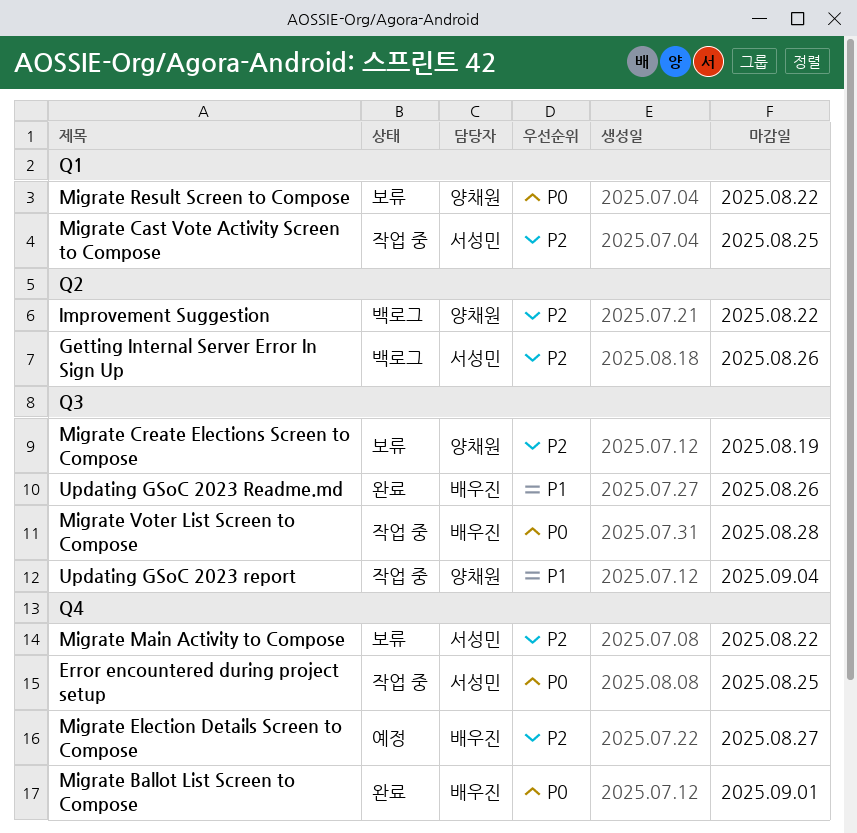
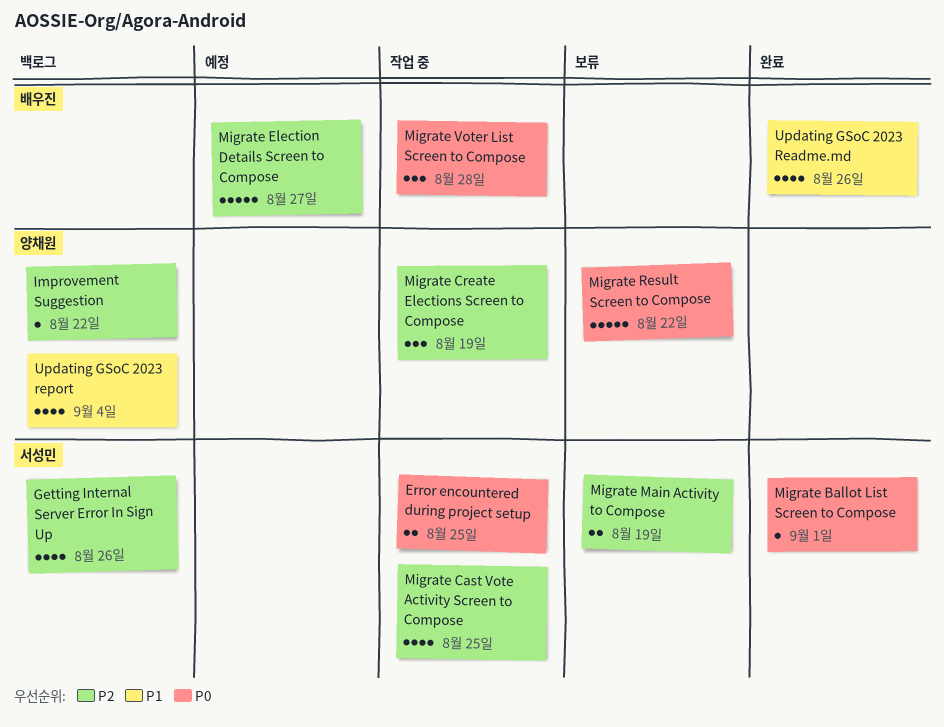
Migrate Ballot List Screen to Compose, owner: 배우진 -> 서성민
Migrate Create Elections Screen to Compose, status: 보류 -> 작업 중
Migrate Main Activity to Compose, due: Aug 22 -> Aug 19
Updating GSoC 2023 report, status: 작업 중 -> 백로그

